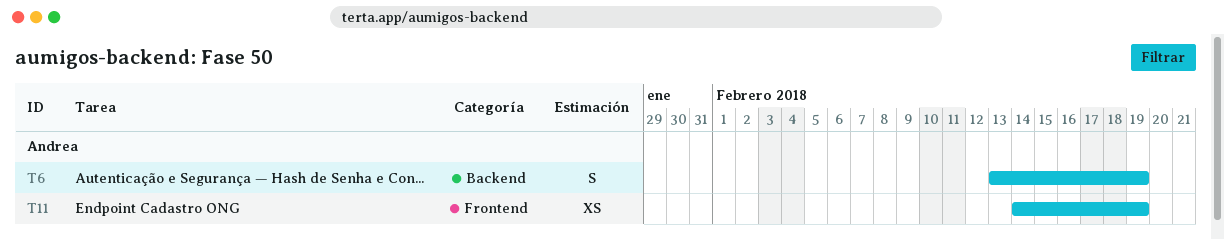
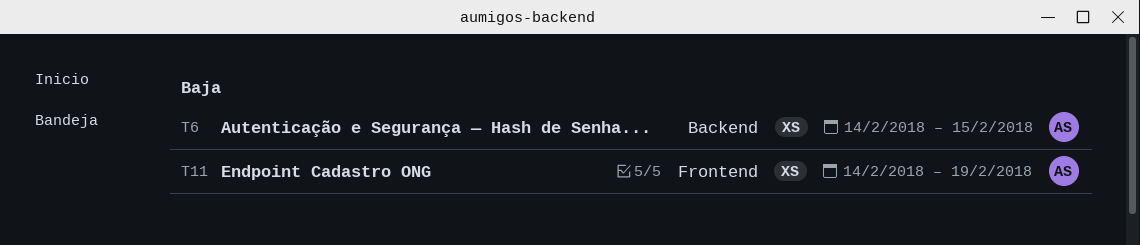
T6, estimate: S -> XS
T6, start: Feb 13 -> Feb 14
T6, due: Feb 19 -> Feb 15

